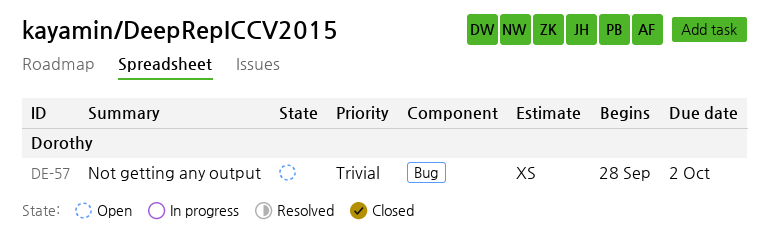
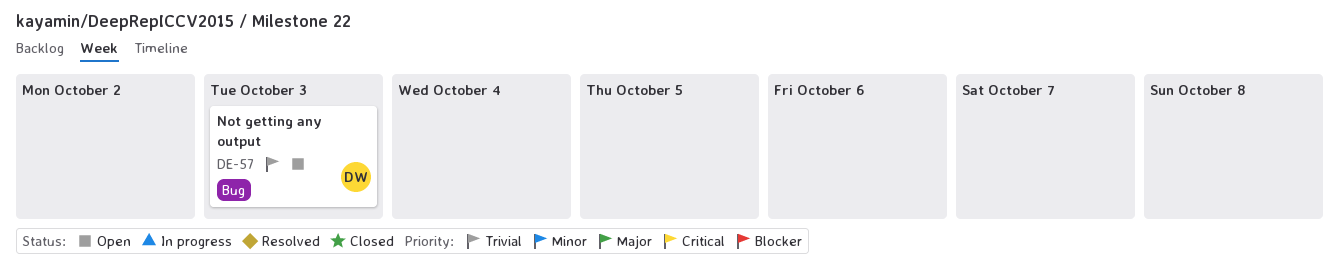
DE-57, due: Oct 2 -> Oct 3

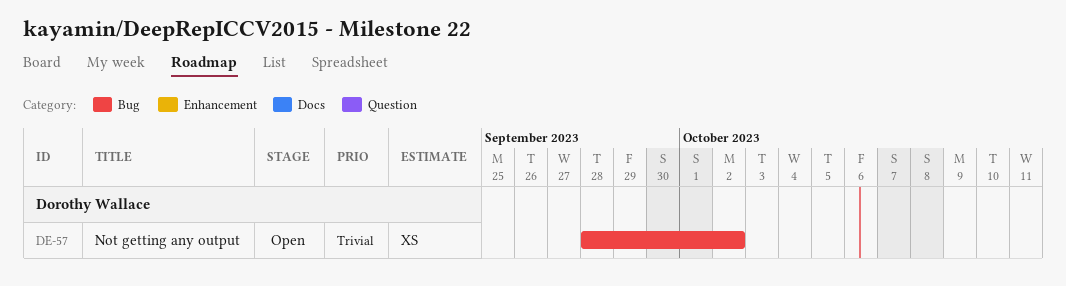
DE-57, due: Oct 3 -> Oct 2

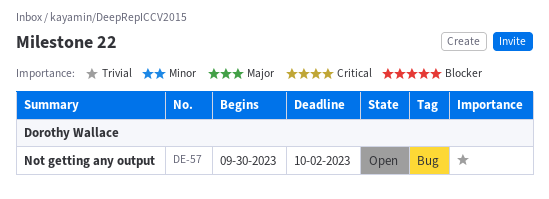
DE-57, start: Sep 28 -> Sep 30

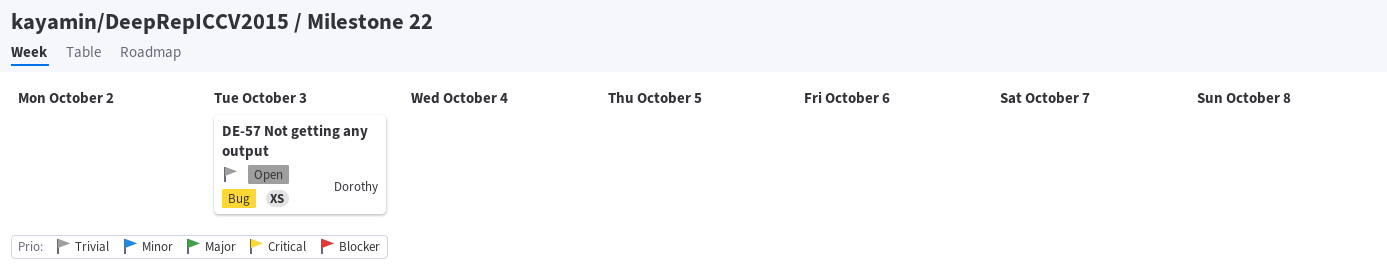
DE-57, due: Oct 2 -> Oct 3

